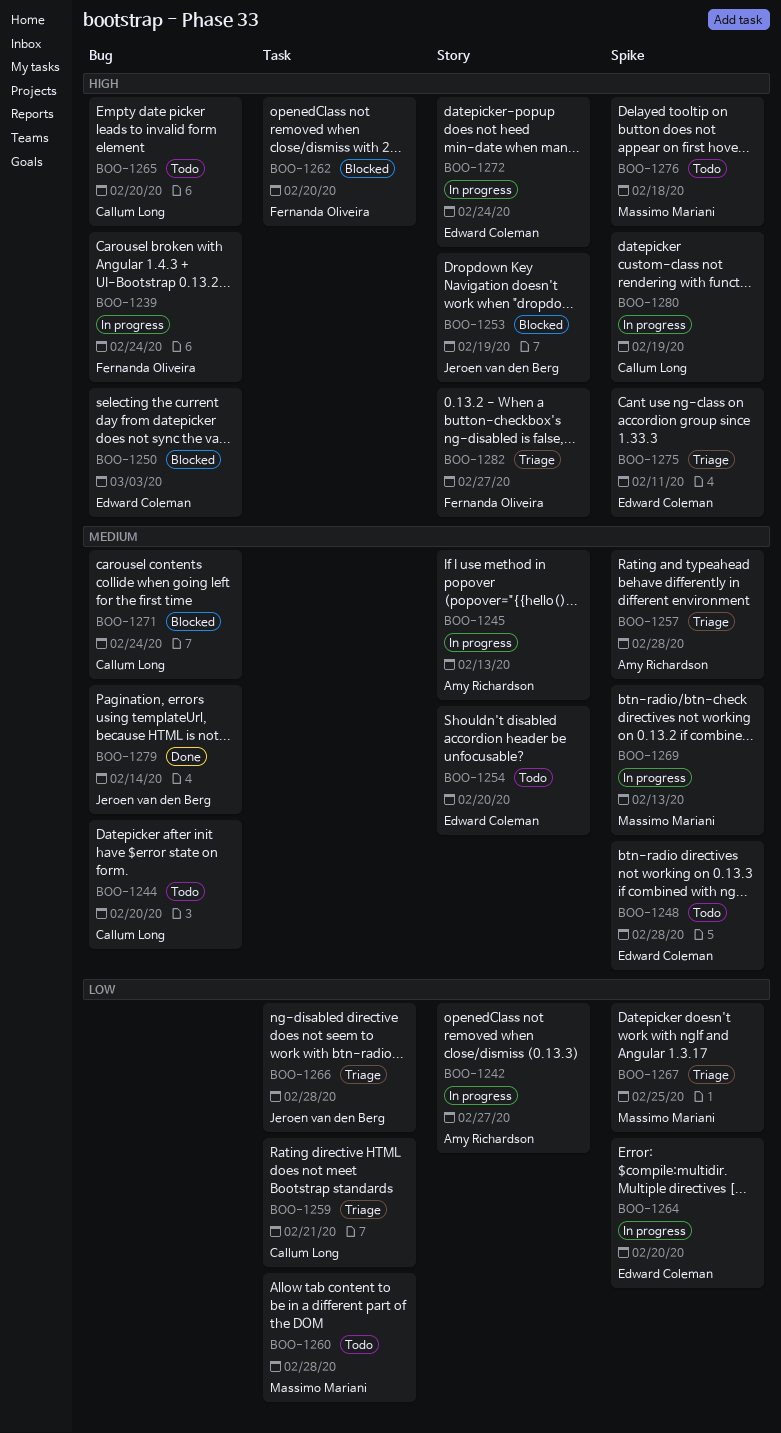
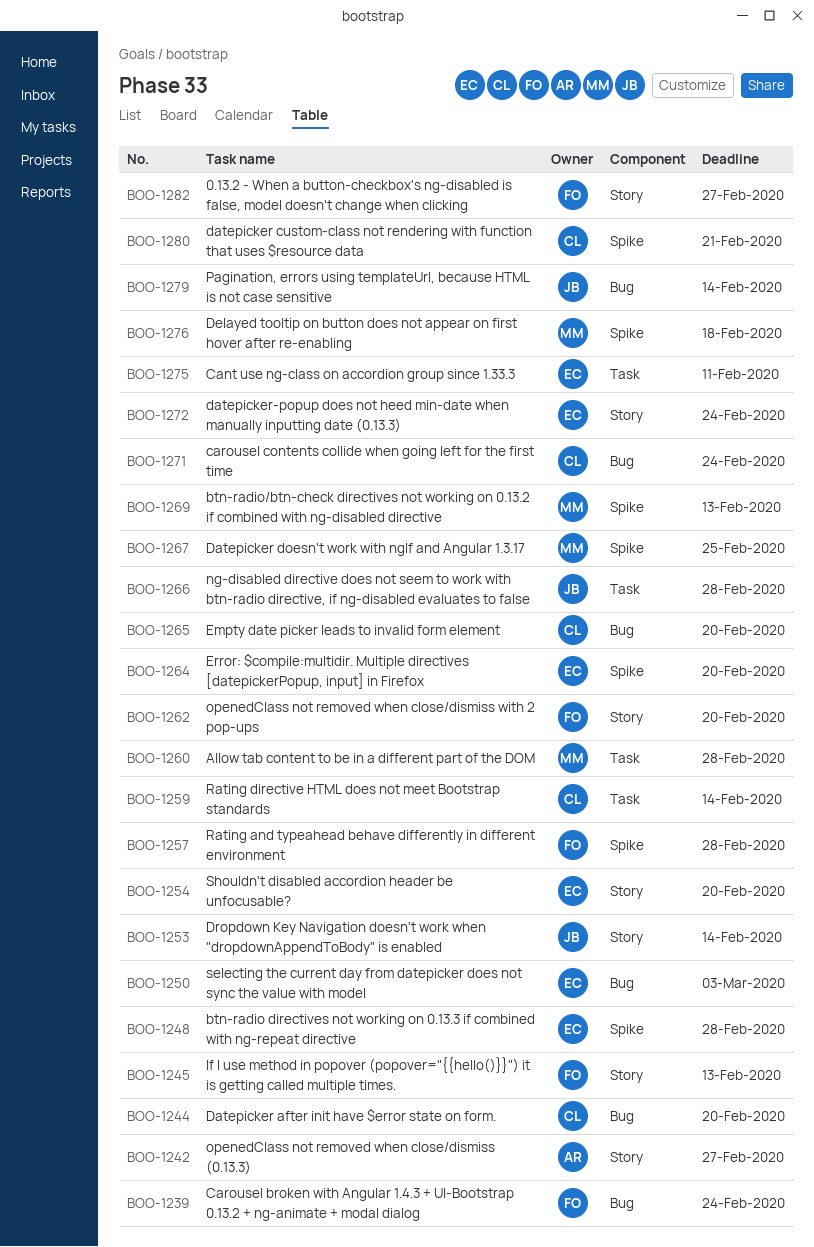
BOO-1245, owner: Amy Richardson -> Fernanda Oliveira
BOO-1253, due: Feb 19 -> Feb 14
BOO-1257, owner: Amy Richardson -> Fernanda Oliveira
BOO-1259, due: Feb 21 -> Feb 14
BOO-1262, label: Task -> Story
BOO-1275, label: Spike -> Task
BOO-1280, due: Feb 19 -> Feb 21

